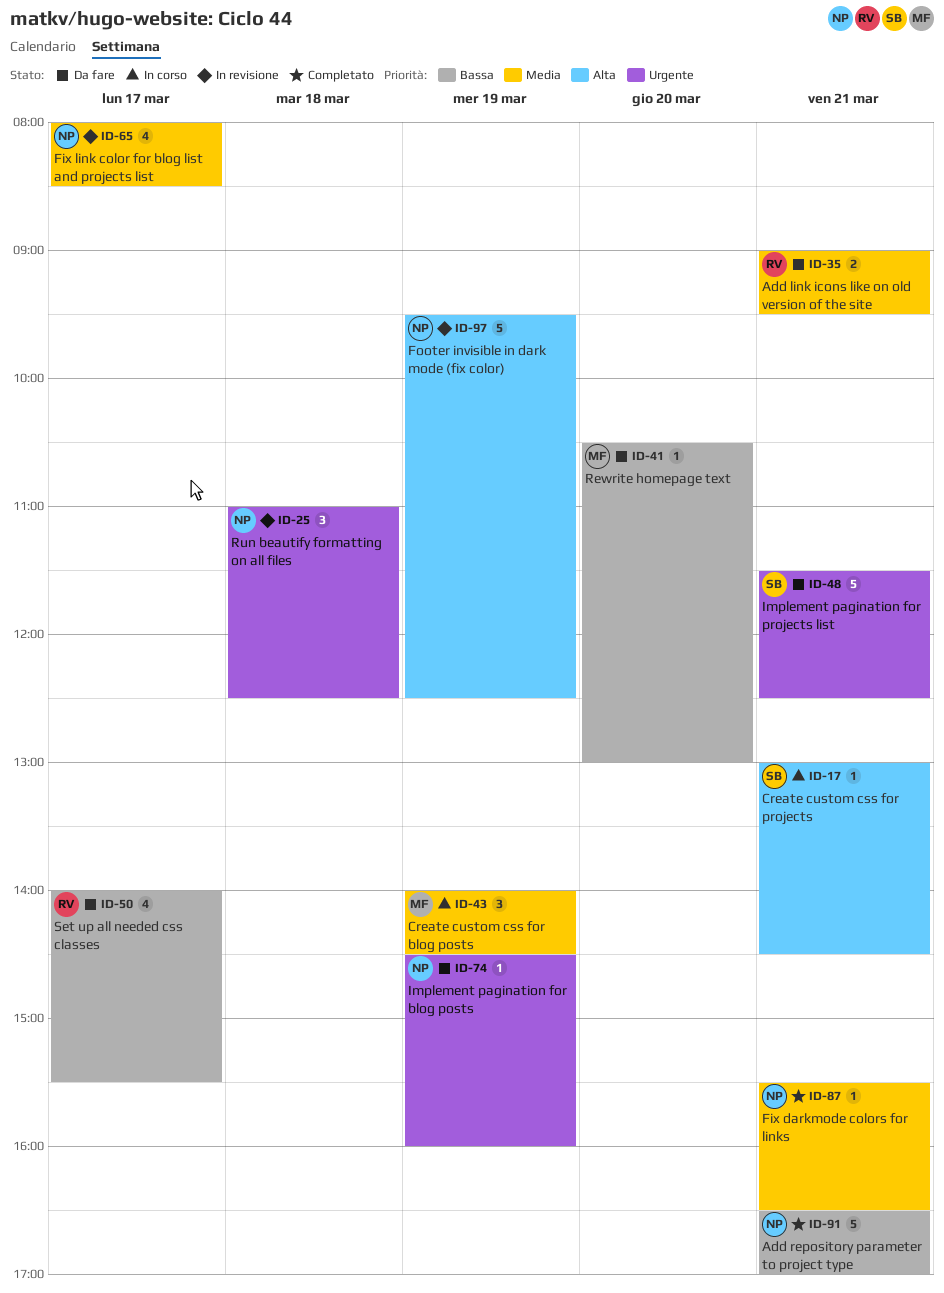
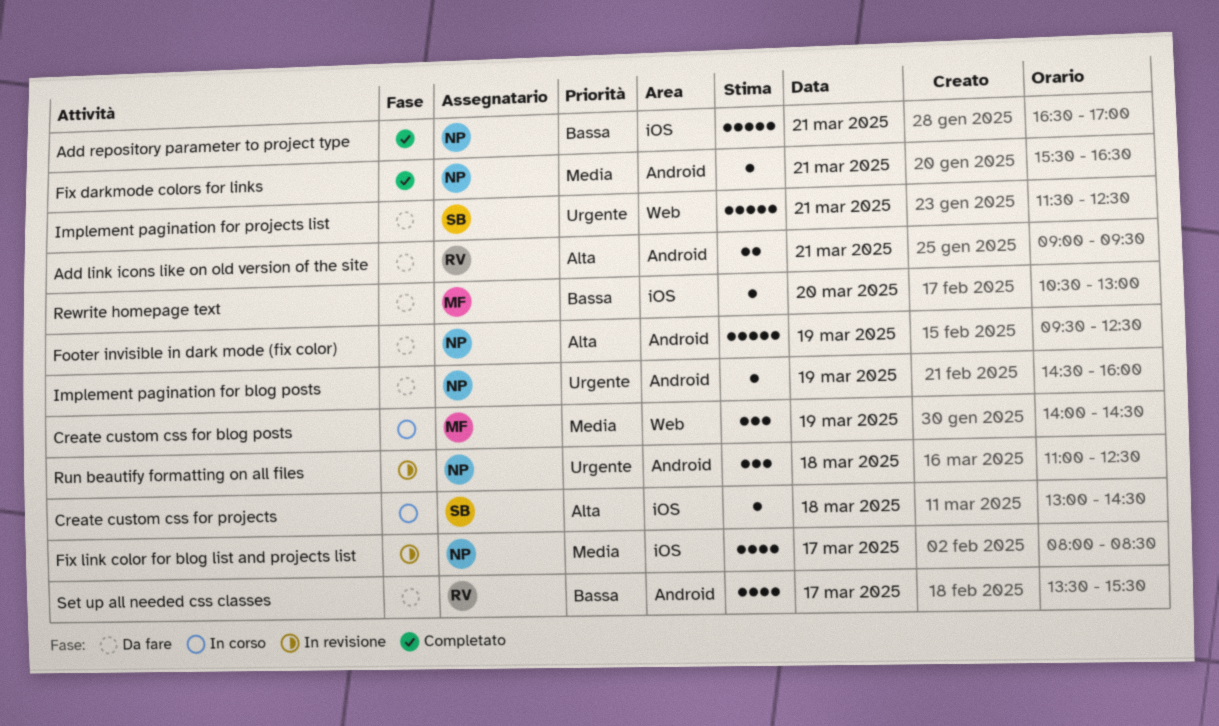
Add link icons like on old version of the site, priority: Media -> Alta
Create custom css for projects, day: Mar 21 -> Mar 18
Footer invisible in dark mode (fix color), status: In revisione -> Da fare
Set up all needed css classes, begins: 14:00 -> 13:30

